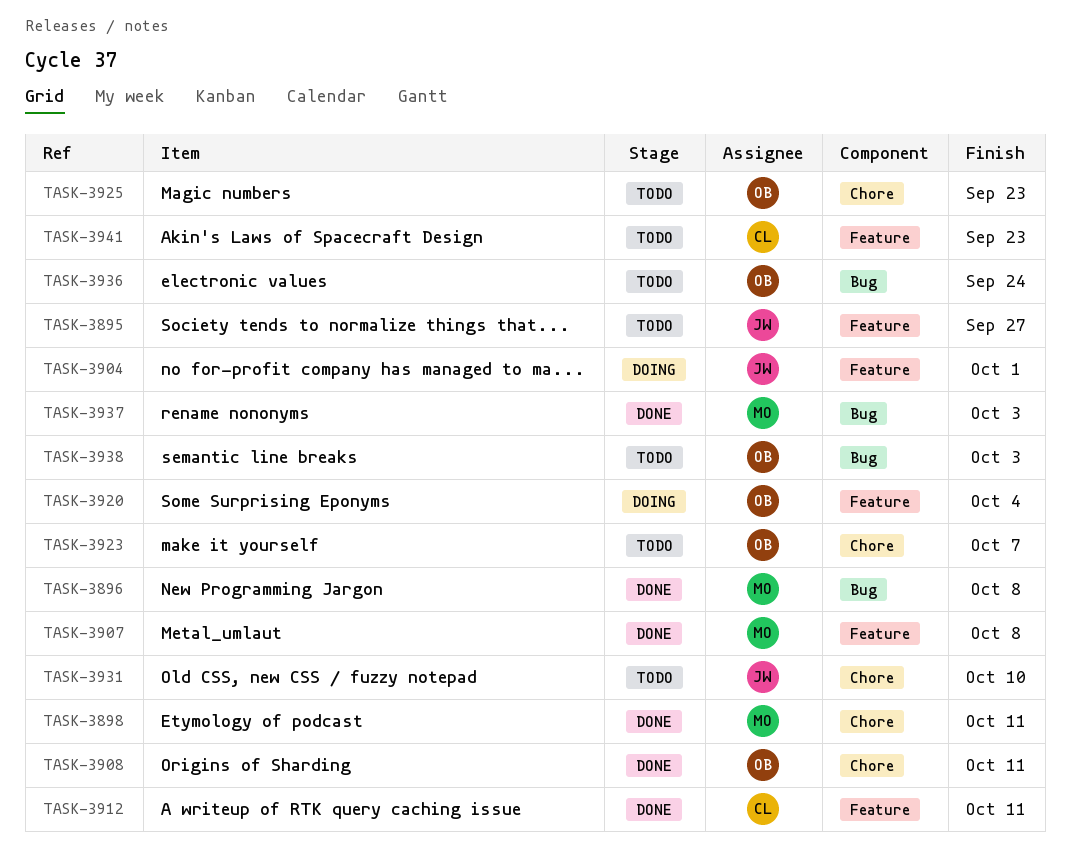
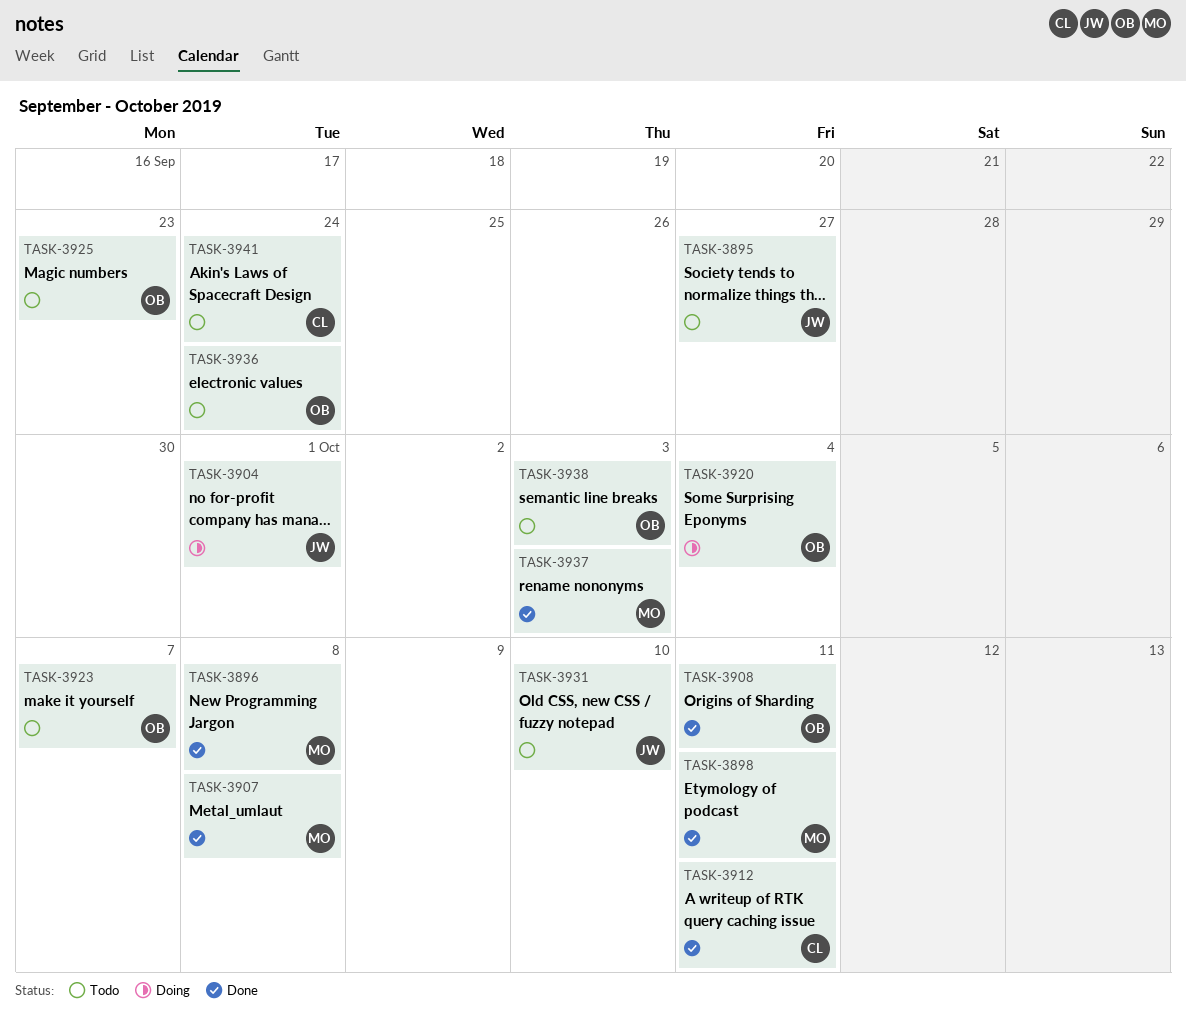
TASK-3941, due: Sep 23 -> Sep 24

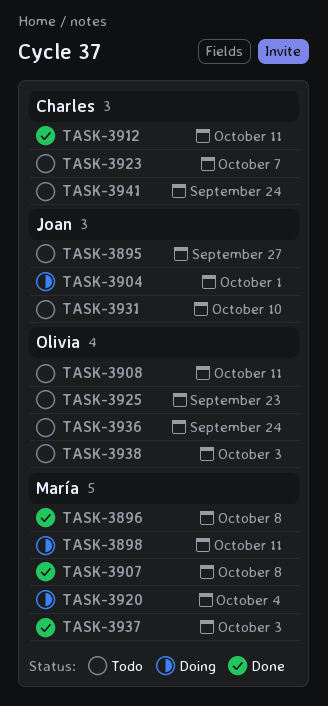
TASK-3898, status: Done -> Doing
TASK-3908, status: Done -> Todo
TASK-3920, owner: Olivia -> María
TASK-3923, owner: Olivia -> Charles

